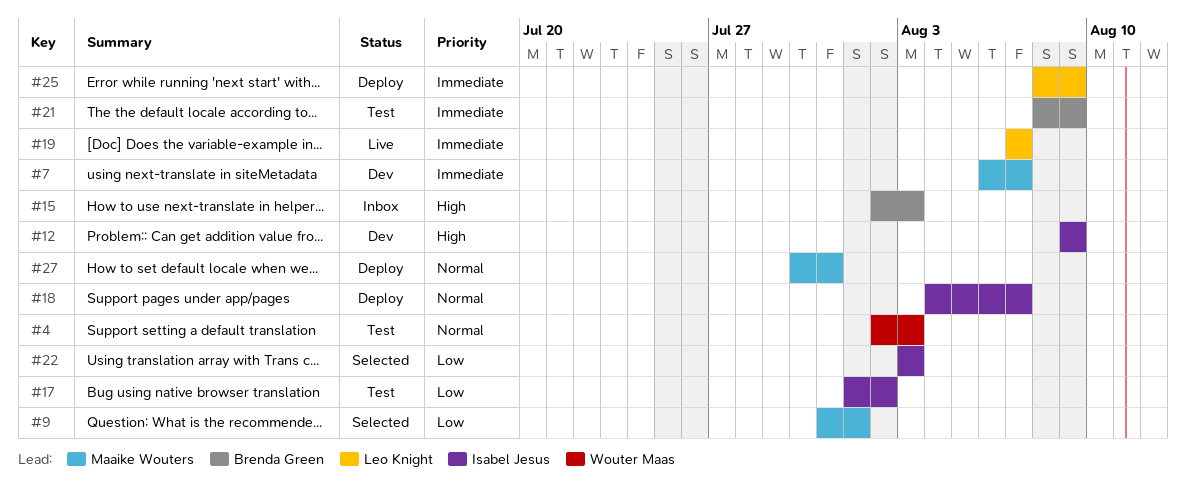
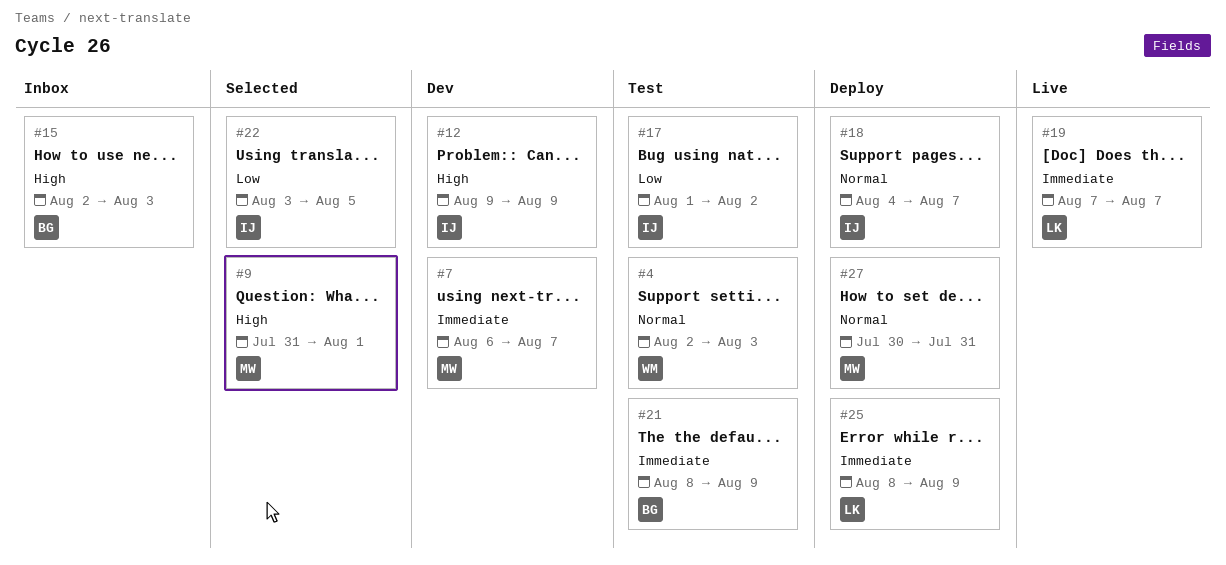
#9, priority: Low -> High
#22, due: Aug 3 -> Aug 5

